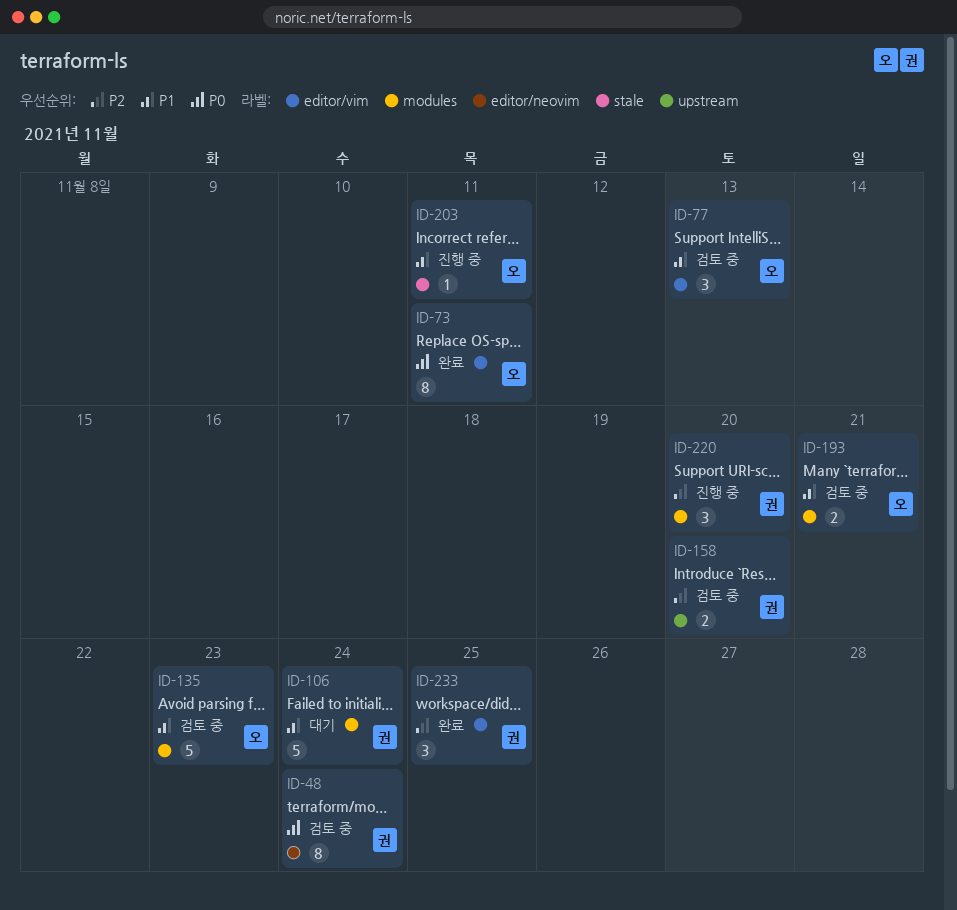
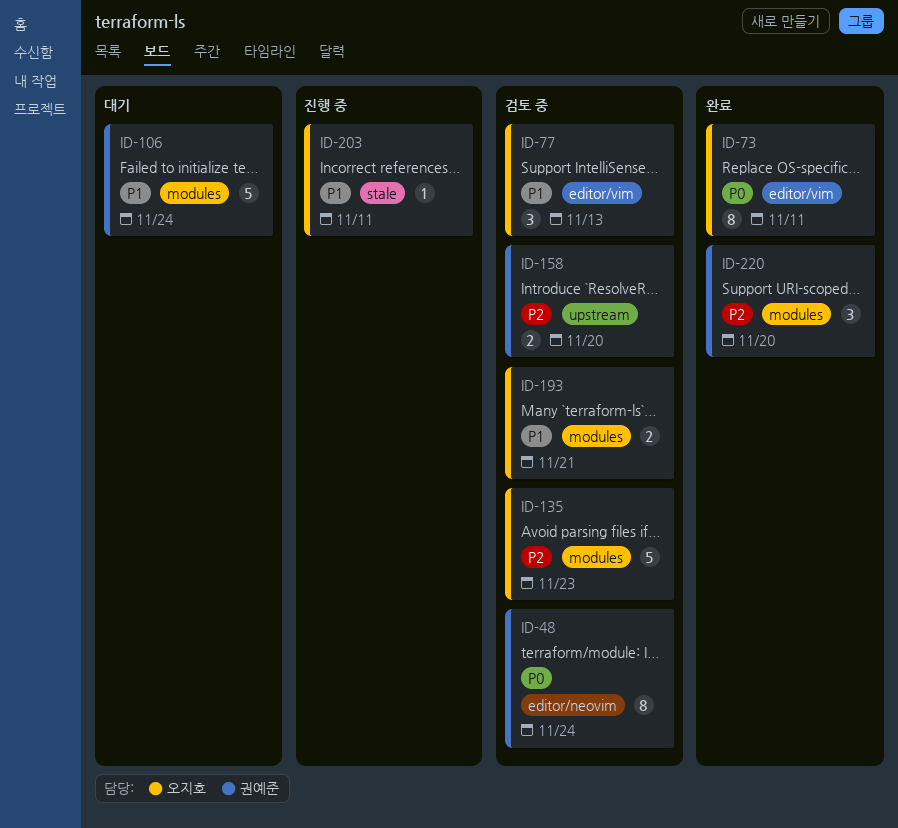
ID-135, priority: P1 -> P2
ID-220, status: 진행 중 -> 완료
ID-233: present -> none

